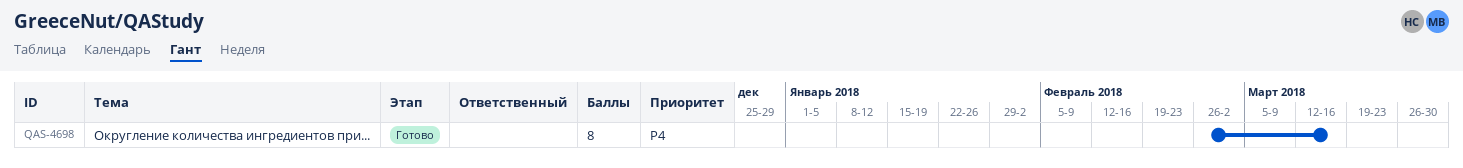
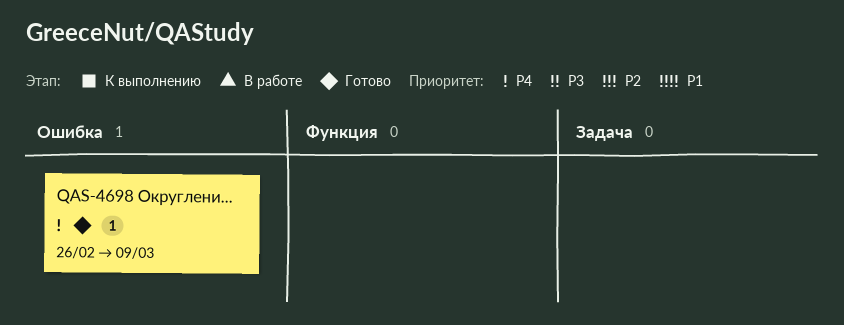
QAS-4698, estimate: 8 -> 1
QAS-4698, due: Mar 16 -> Mar 9

